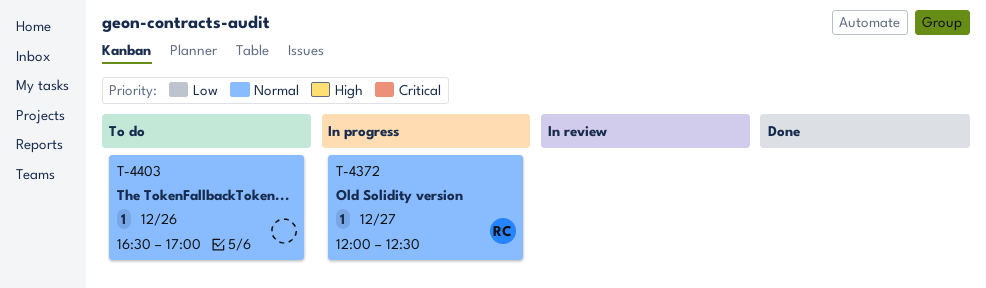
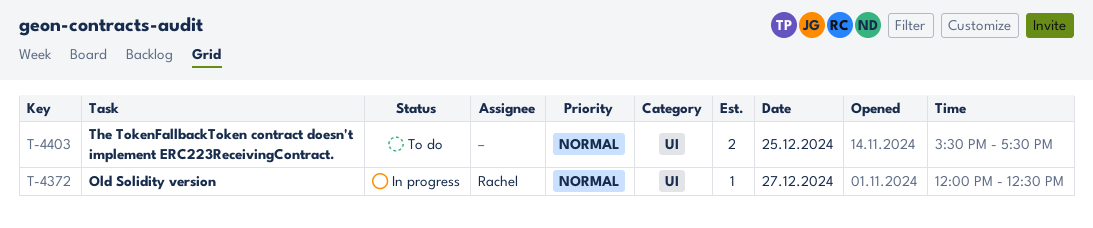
T-4403, estimate: 1 -> 2
T-4403, day: Dec 26 -> Dec 25
T-4403, begins: 16:30 -> 15:30
T-4403, ends: 17:00 -> 17:30

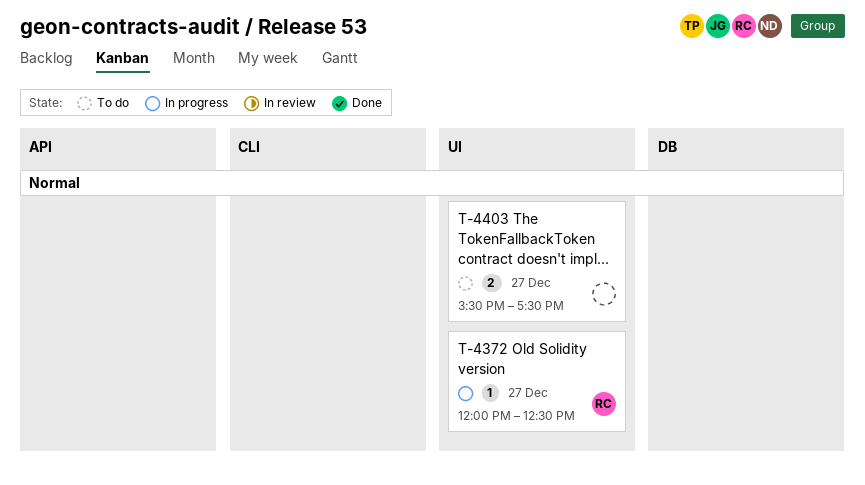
T-4403, day: Dec 25 -> Dec 27

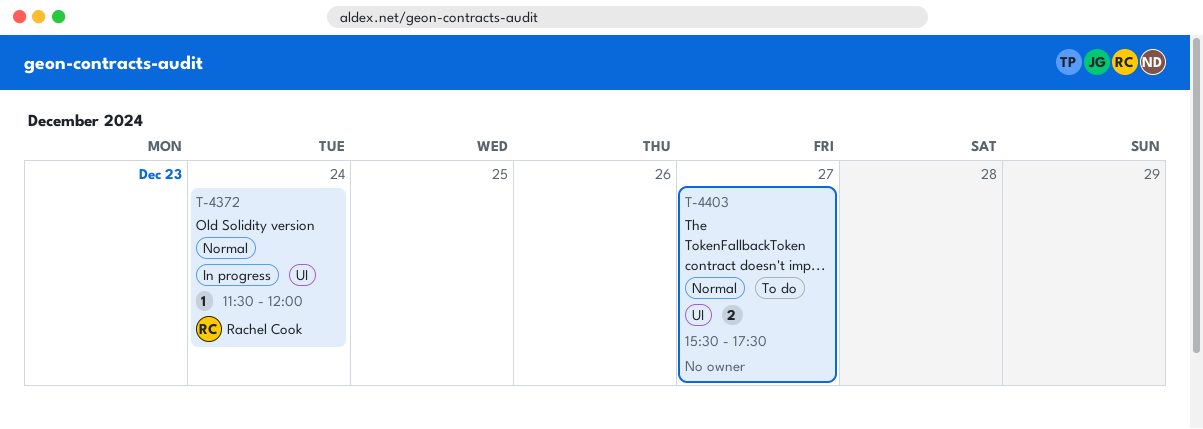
T-4372, day: Dec 27 -> Dec 24
T-4372, begins: 12:00 -> 11:30
T-4372, ends: 12:30 -> 12:00

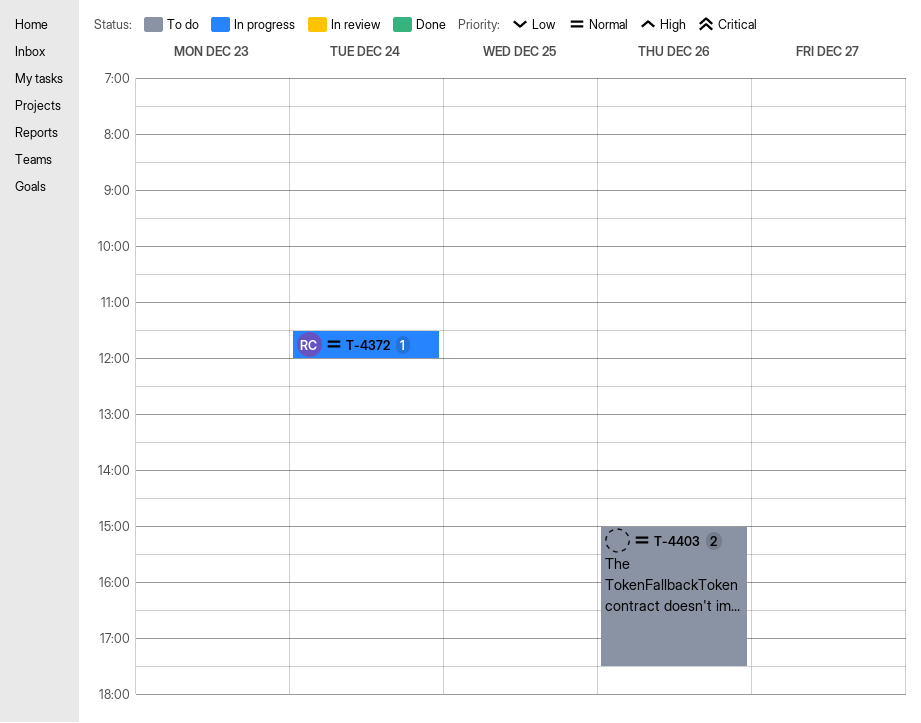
T-4403, day: Dec 27 -> Dec 26
T-4403, begins: 15:30 -> 15:00

